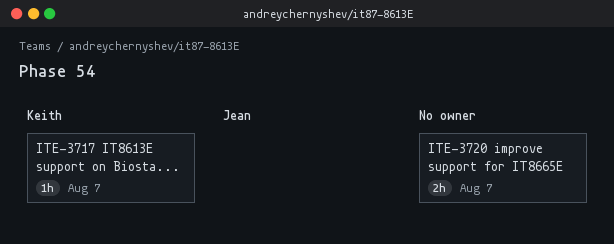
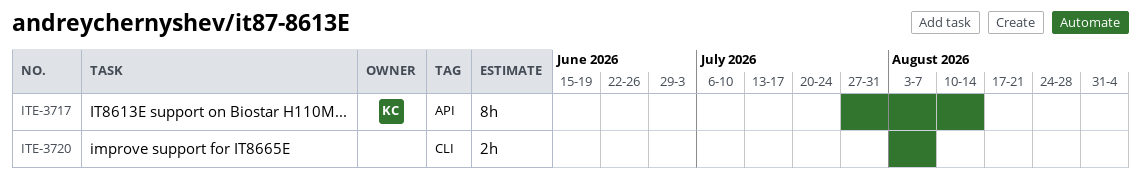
ITE-3717, estimate: 1h -> 8h
ITE-3717, due: Aug 7 -> Aug 14

